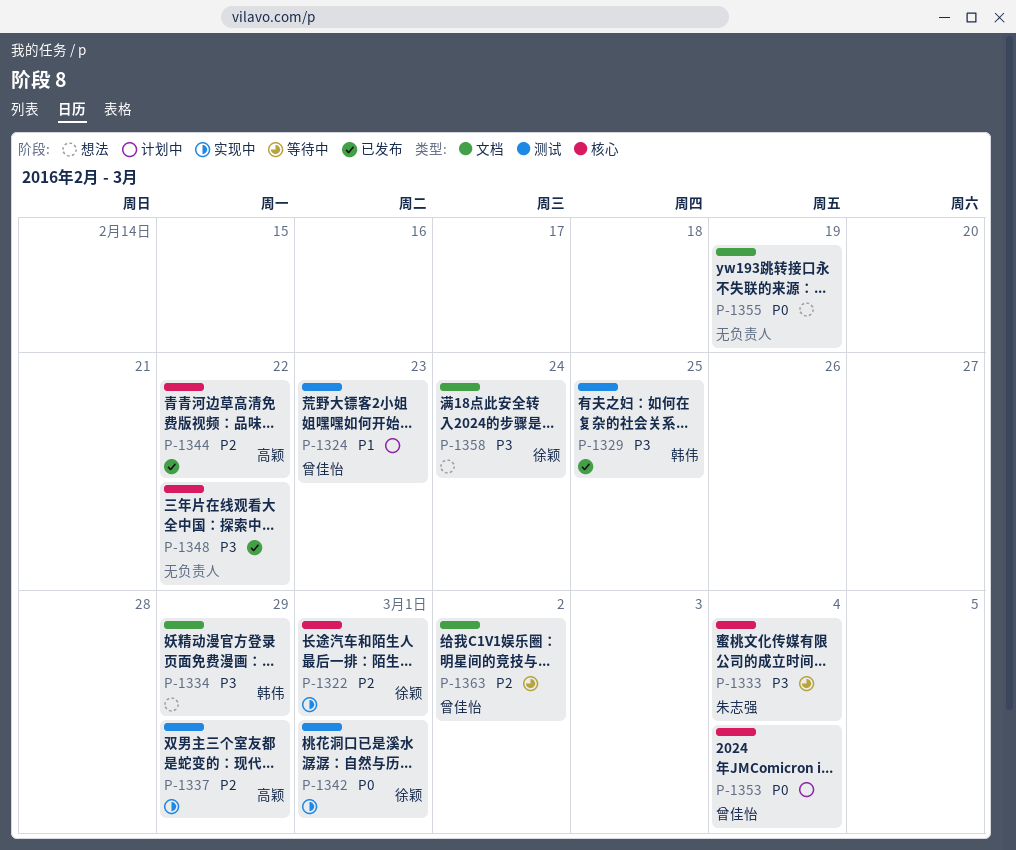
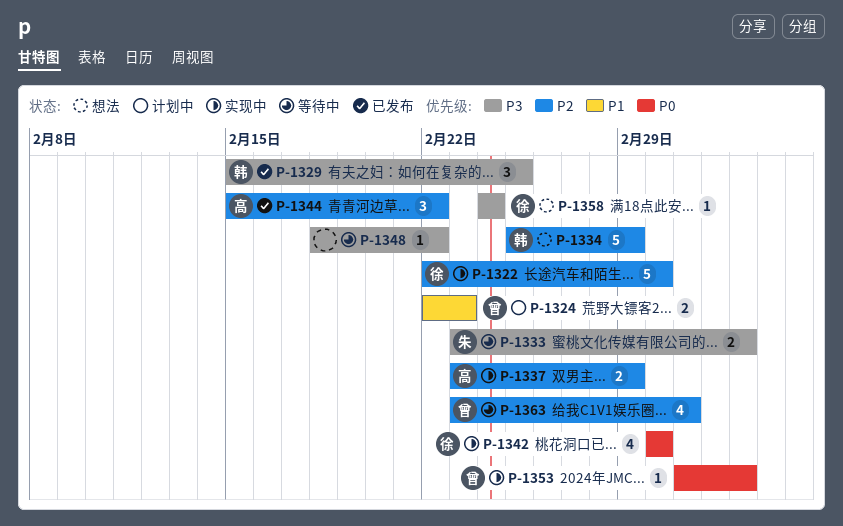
P-1334, priority: P3 -> P2
P-1348, status: 已发布 -> 等待中
P-1353, status: 计划中 -> 实现中
P-1355: present -> none

